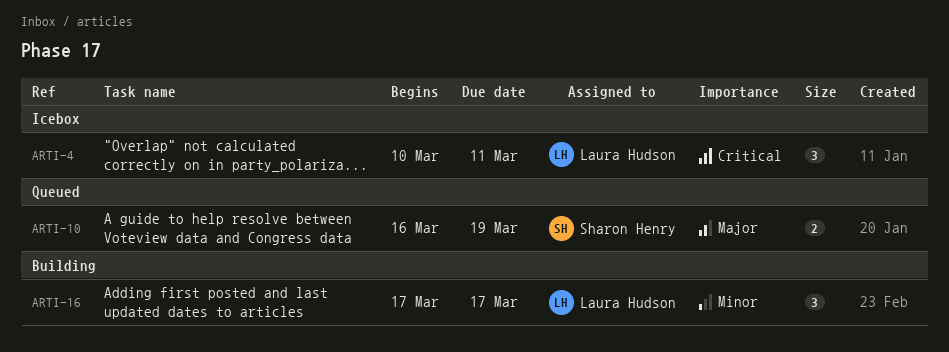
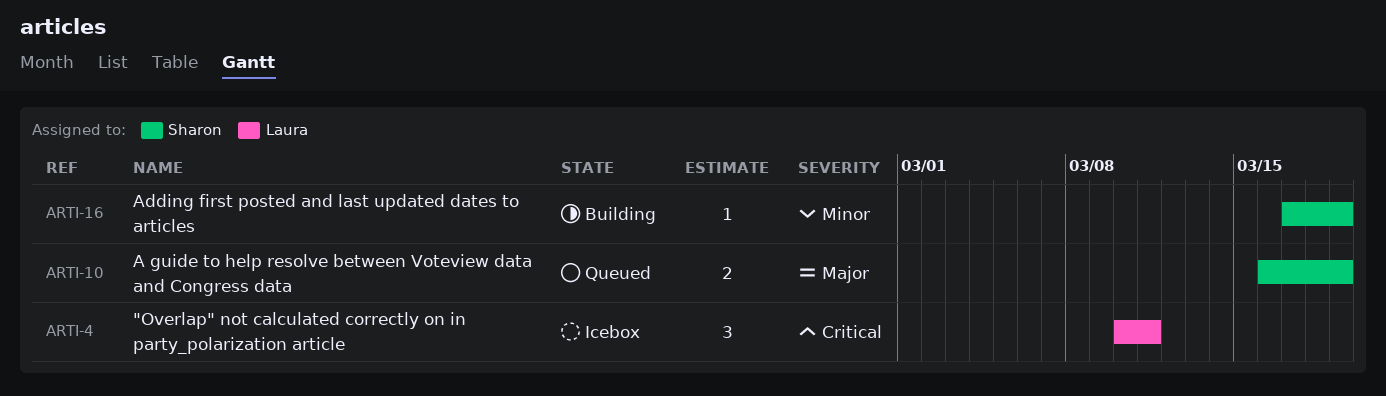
ARTI-16, owner: Laura Hudson -> Sharon Henry
ARTI-16, estimate: 3 -> 1
ARTI-16, due: Mar 17 -> Mar 19

